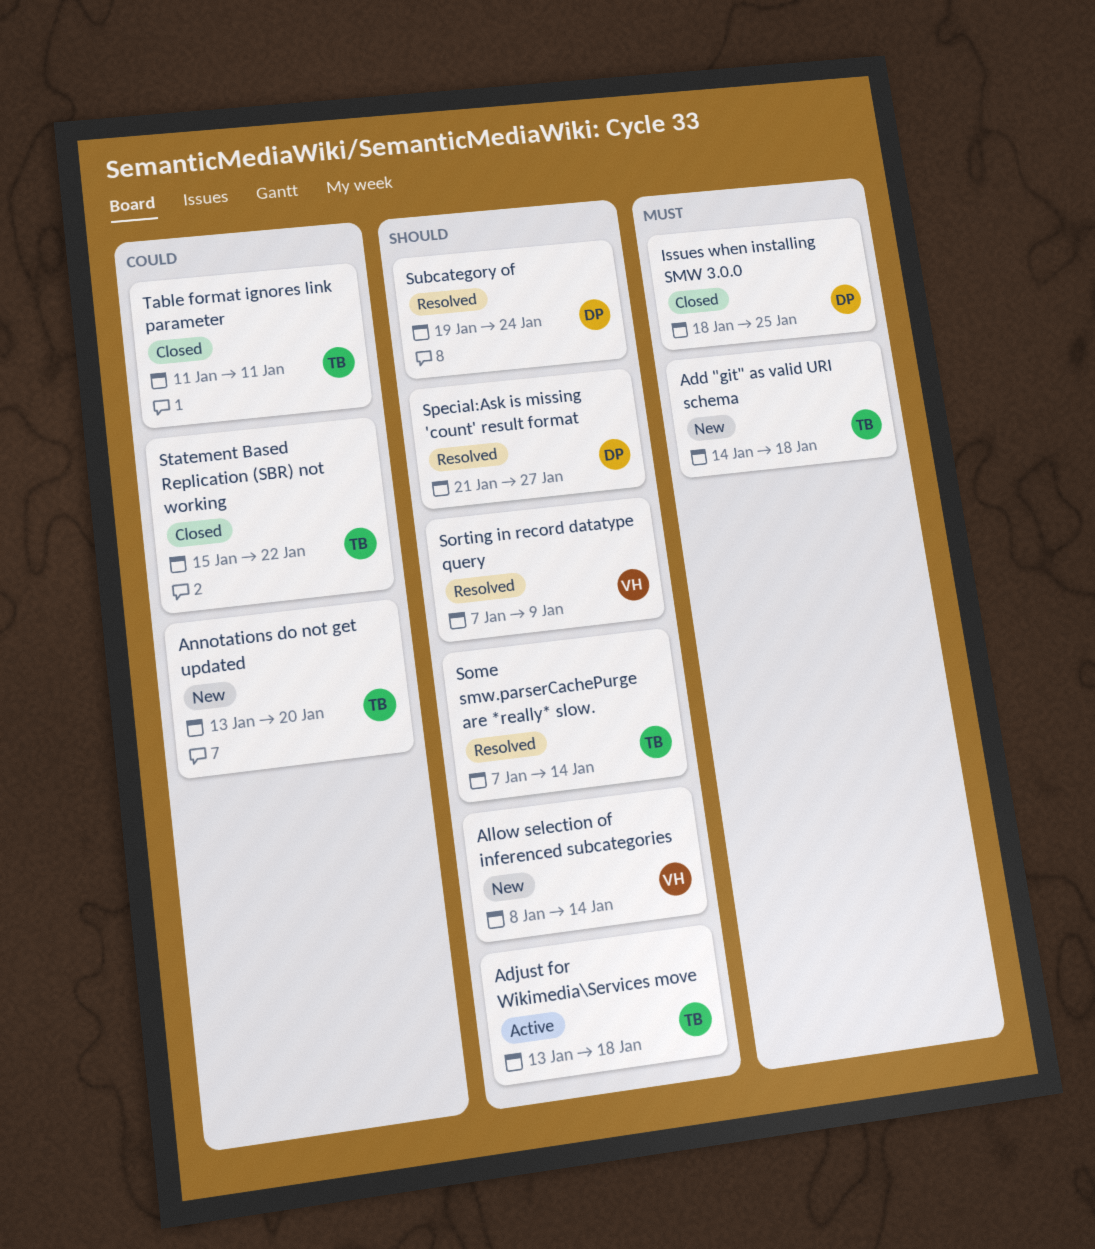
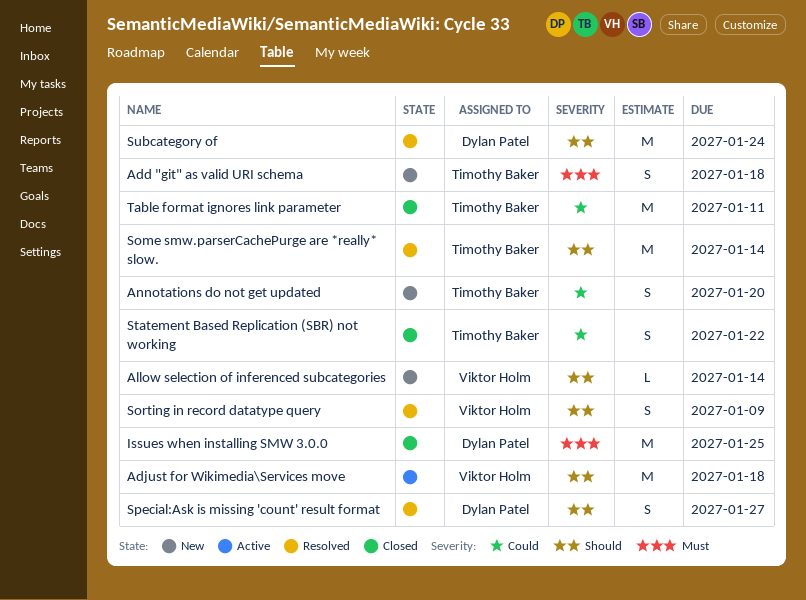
Adjust for Wikimedia\Services move, owner: Timothy Baker -> Viktor Holm

